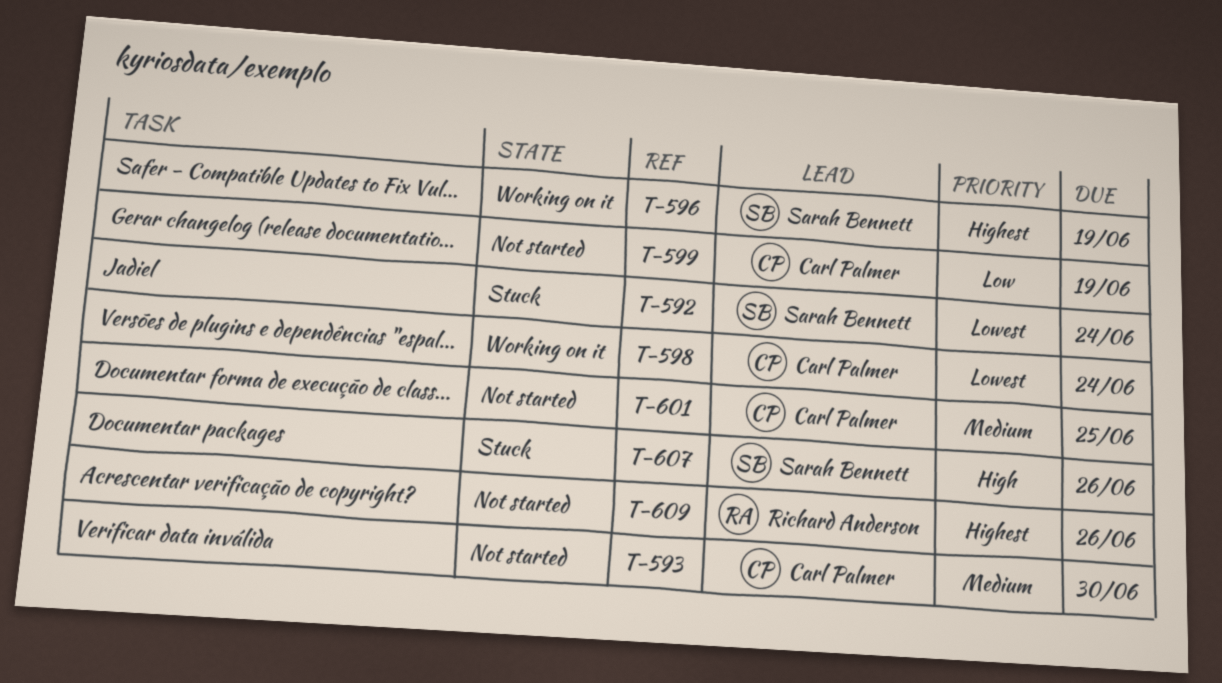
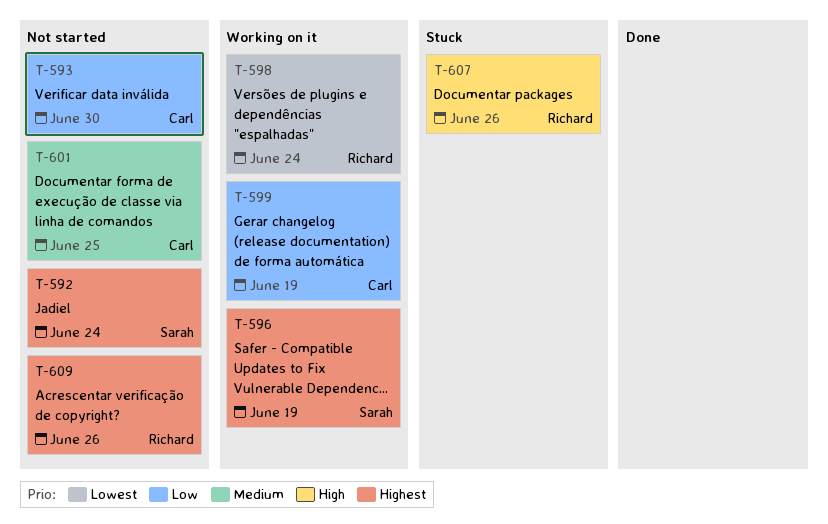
T-592, status: Stuck -> Not started
T-592, priority: Lowest -> Highest
T-593, priority: Medium -> Low
T-598, owner: Carl Palmer -> Richard Anderson
T-599, status: Not started -> Working on it
T-607, owner: Sarah Bennett -> Richard Anderson

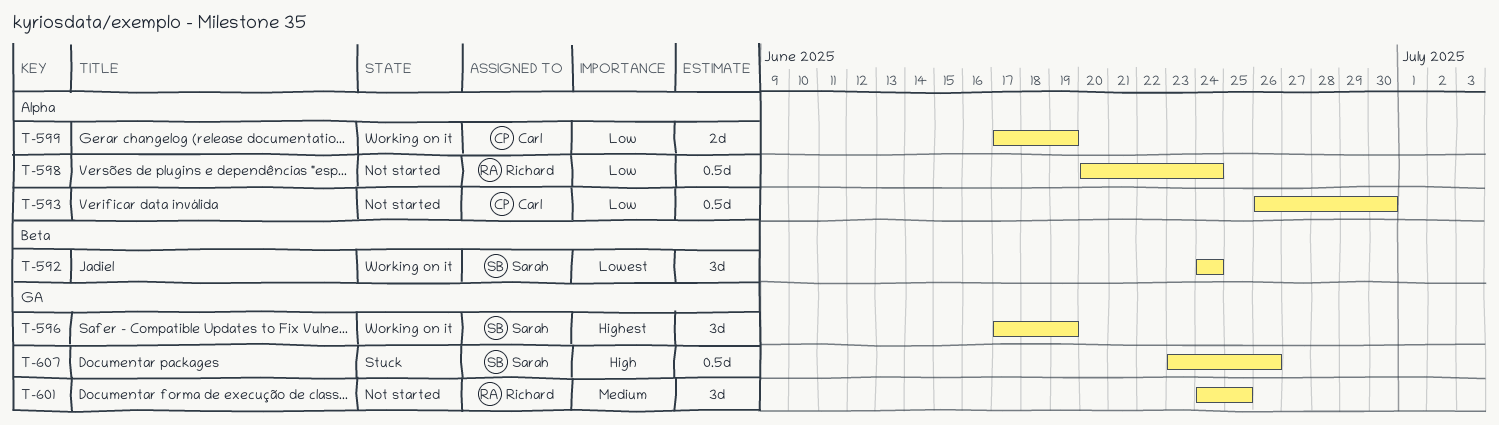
T-592, status: Not started -> Working on it
T-592, priority: Highest -> Lowest
T-598, status: Working on it -> Not started
T-598, priority: Lowest -> Low
T-601, owner: Carl -> Richard
T-607, owner: Richard -> Sarah
T-609: present -> none

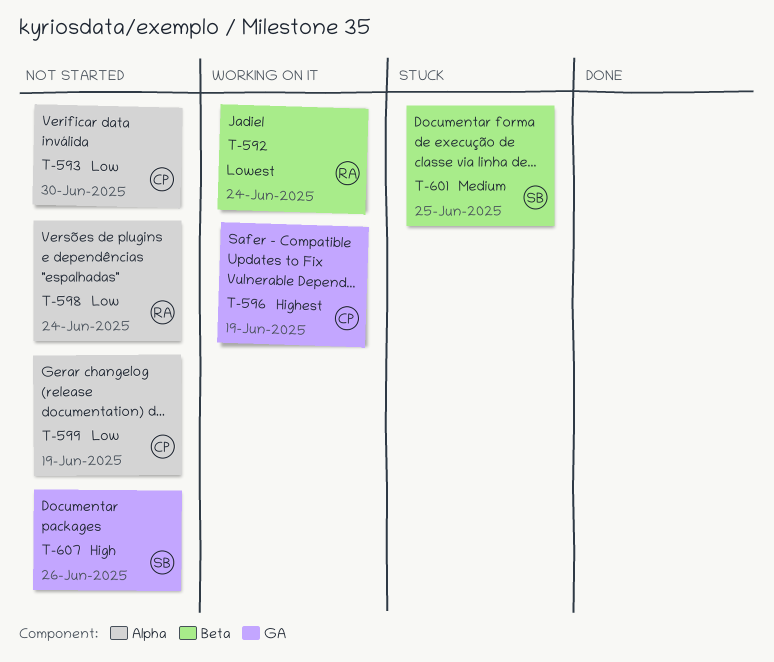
T-592, owner: Sarah -> Richard
T-596, owner: Sarah -> Carl
T-599, status: Working on it -> Not started
T-601, status: Not started -> Stuck
T-601, owner: Richard -> Sarah
T-601, label: GA -> Beta
T-607, status: Stuck -> Not started

